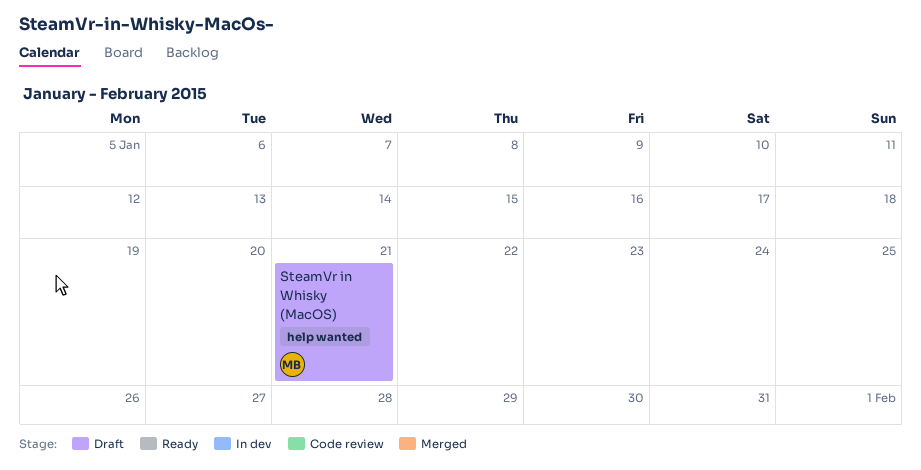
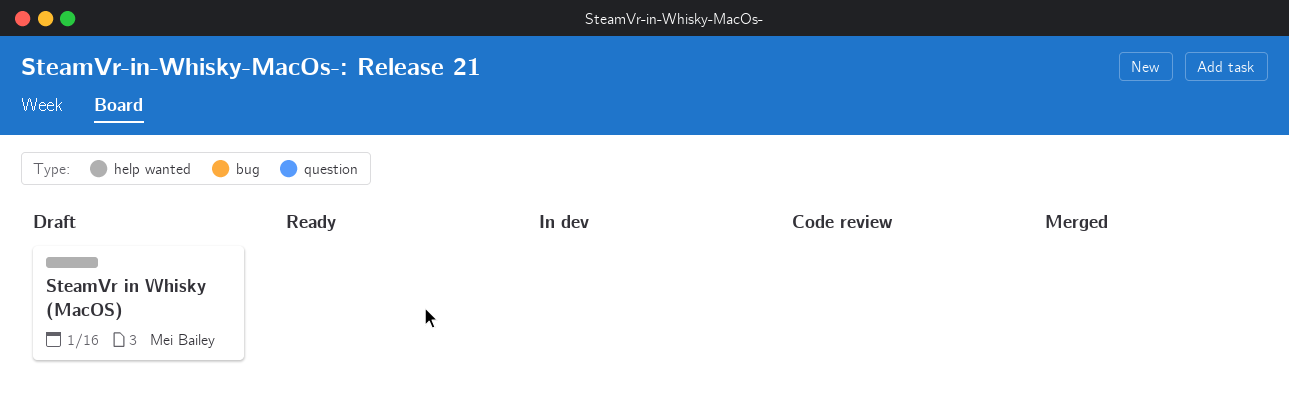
SteamVr in Whisky (MacOS), due: Jan 21 -> Jan 16

